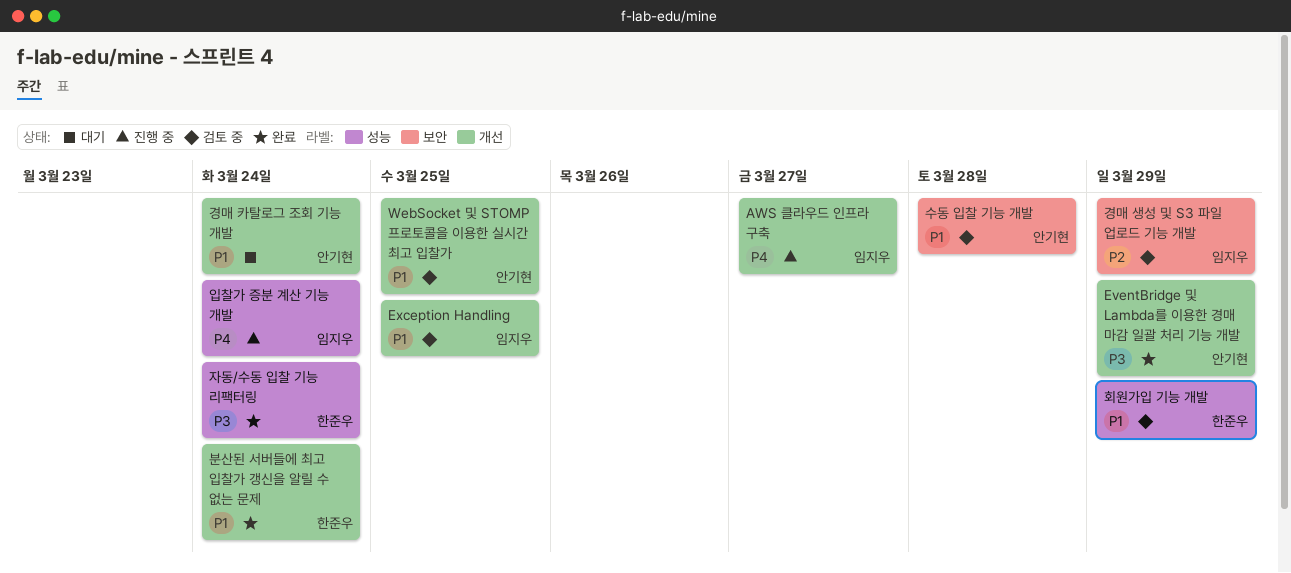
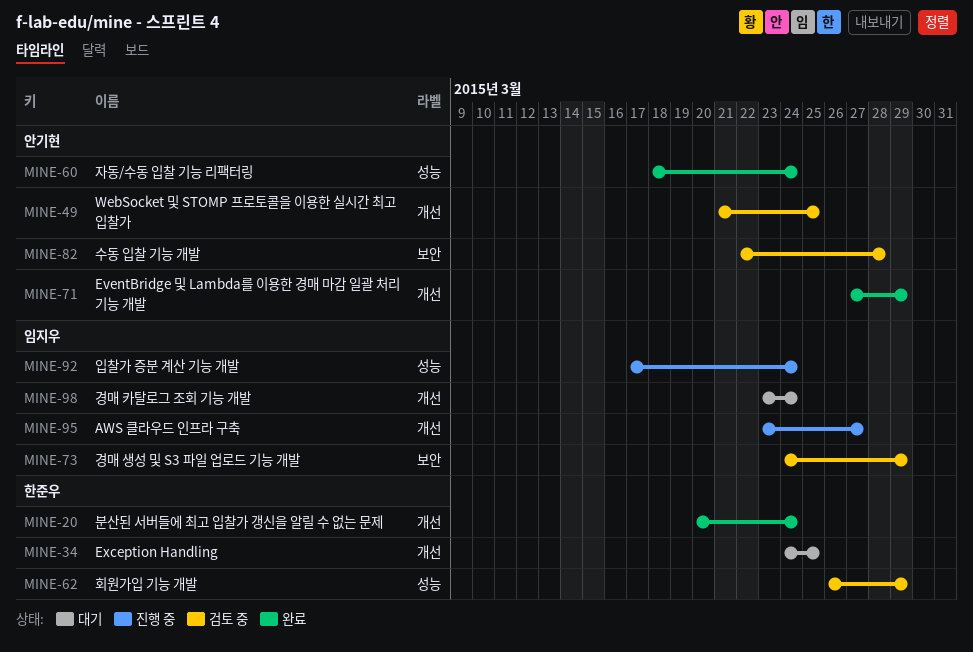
Exception Handling, status: 검토 중 -> 대기
Exception Handling, owner: 임지우 -> 한준우
경매 카탈로그 조회 기능 개발, owner: 안기현 -> 임지우
자동/수동 입찰 기능 리팩터링, owner: 한준우 -> 안기현

